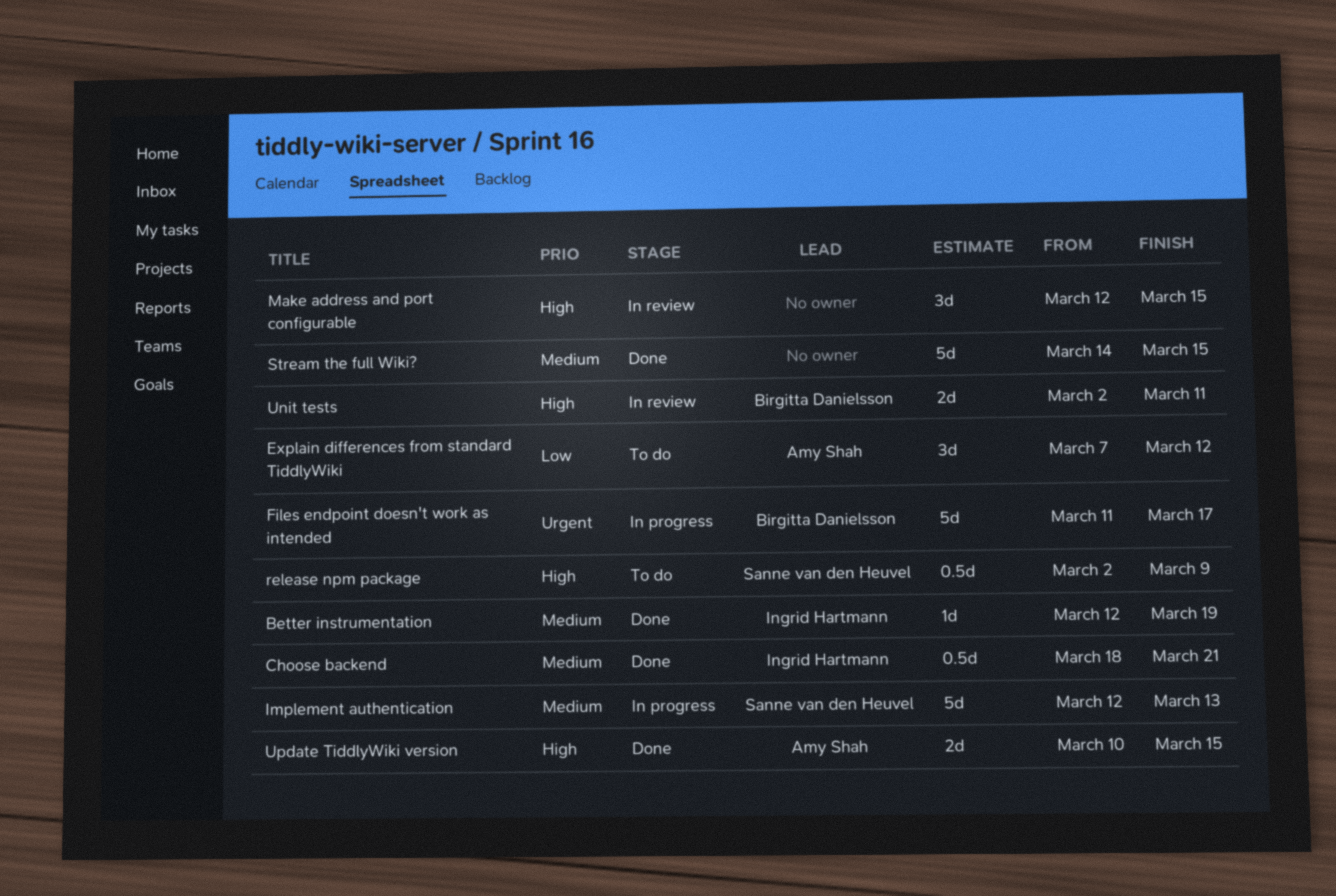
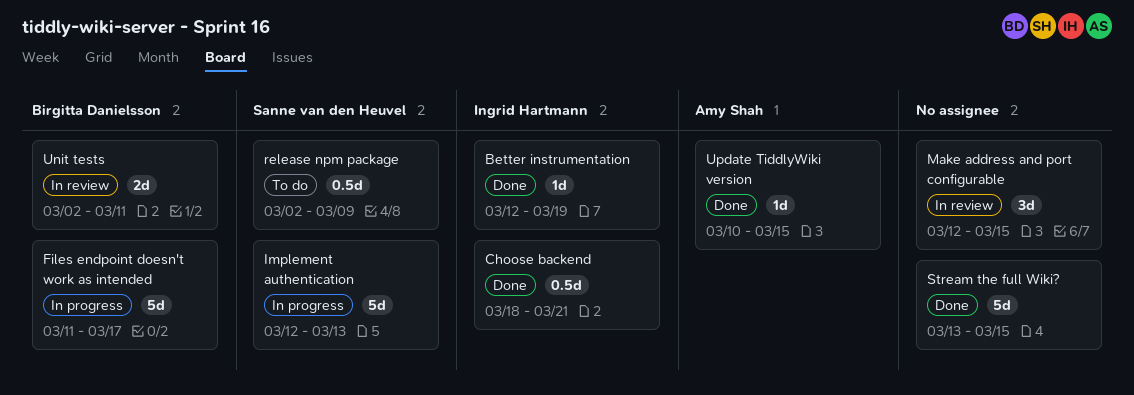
Explain differences from standard TiddlyWiki: present -> none
Stream the full Wiki?, start: Mar 14 -> Mar 13
Update TiddlyWiki version, estimate: 2d -> 1d

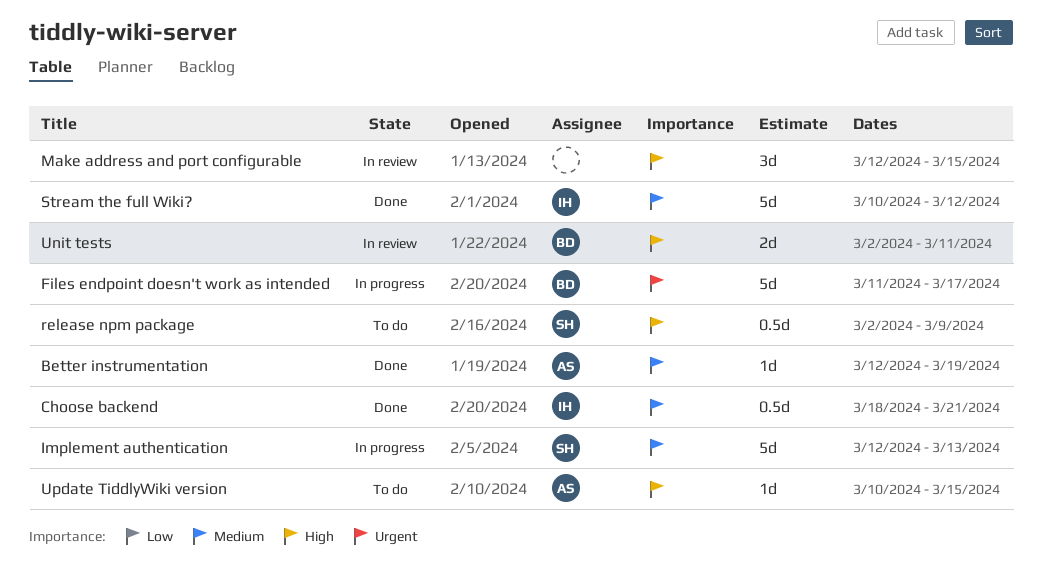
Better instrumentation, owner: Ingrid Hartmann -> Amy Shah
Stream the full Wiki?, owner: none -> Ingrid Hartmann
Stream the full Wiki?, start: Mar 13 -> Mar 10
Stream the full Wiki?, due: Mar 15 -> Mar 12
Update TiddlyWiki version, status: Done -> To do

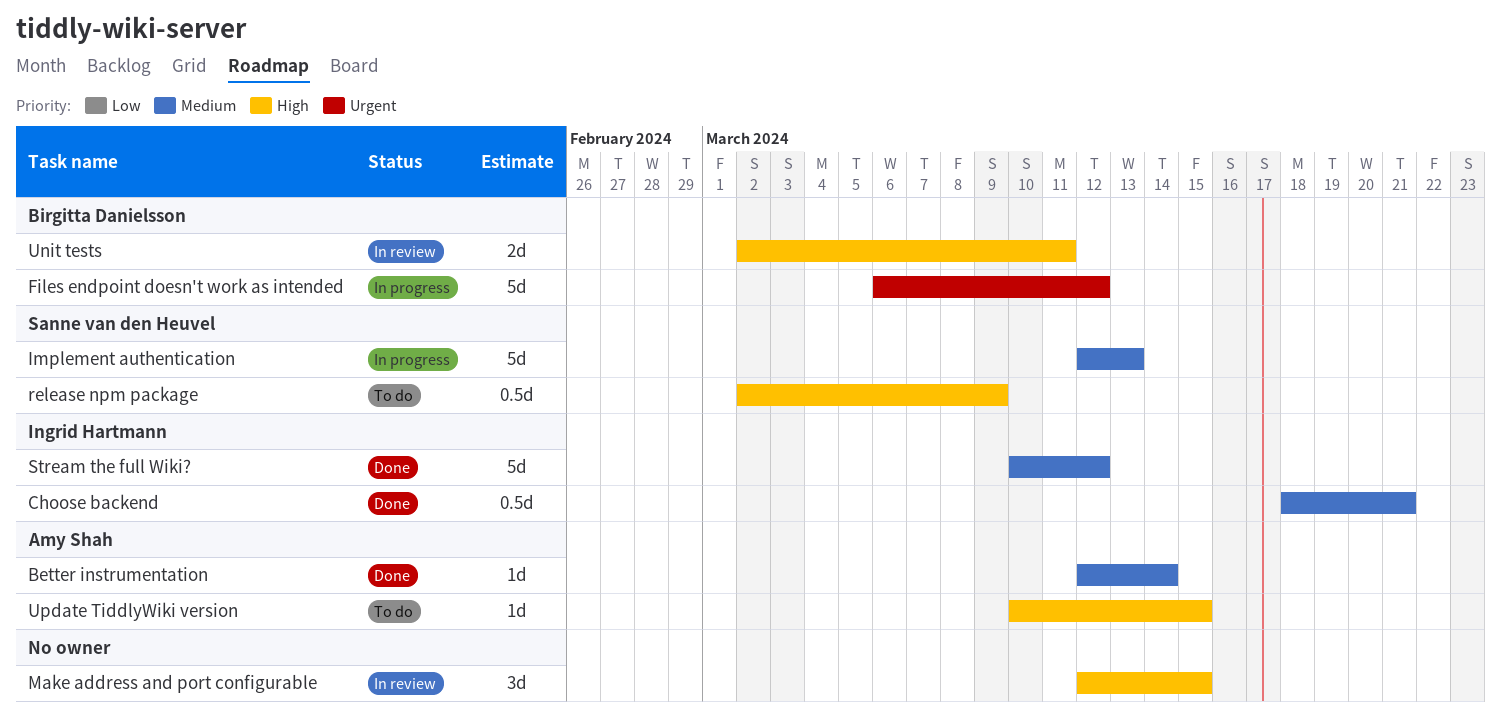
Better instrumentation, due: Mar 19 -> Mar 14
Files endpoint doesn't work as intended, start: Mar 11 -> Mar 6
Files endpoint doesn't work as intended, due: Mar 17 -> Mar 12

